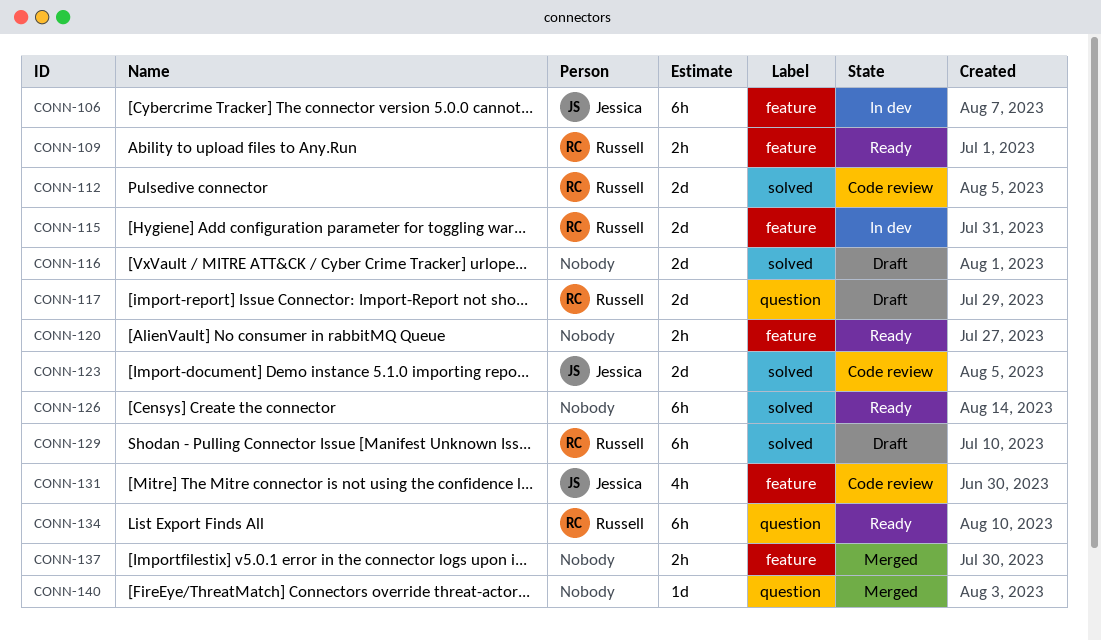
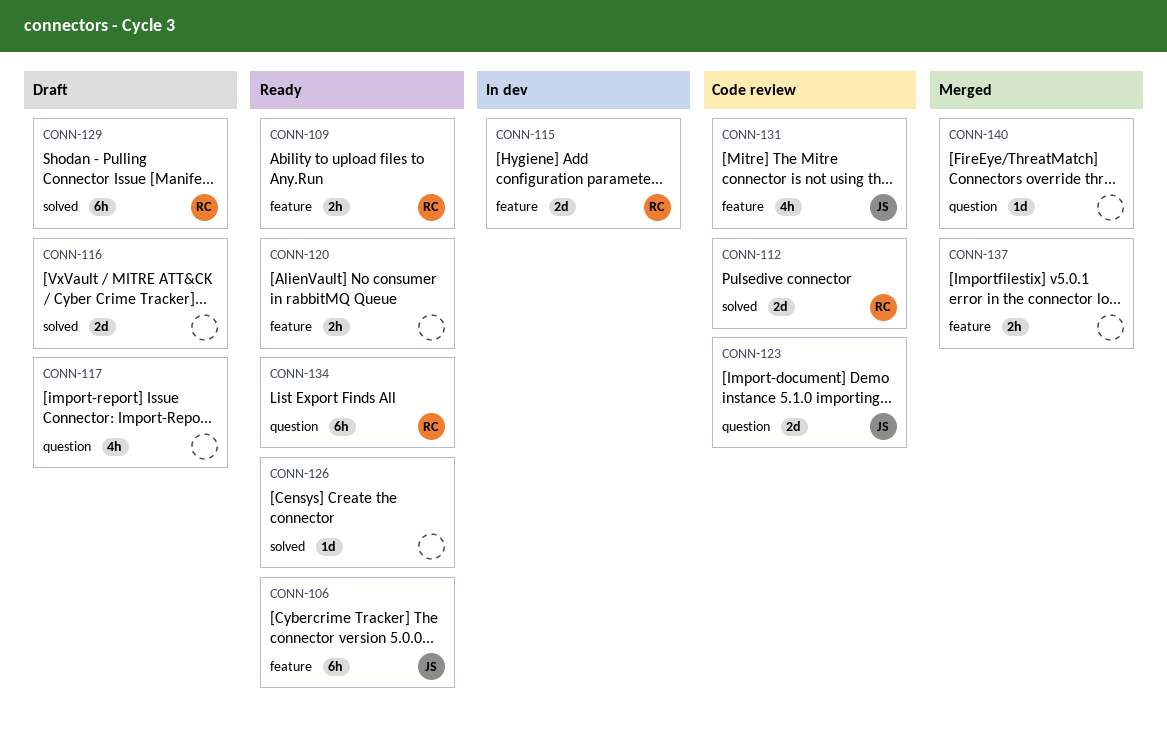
CONN-106, status: In dev -> Ready
CONN-117, owner: Russell -> none
CONN-117, estimate: 2d -> 4h
CONN-123, label: solved -> question
CONN-126, estimate: 6h -> 1d

